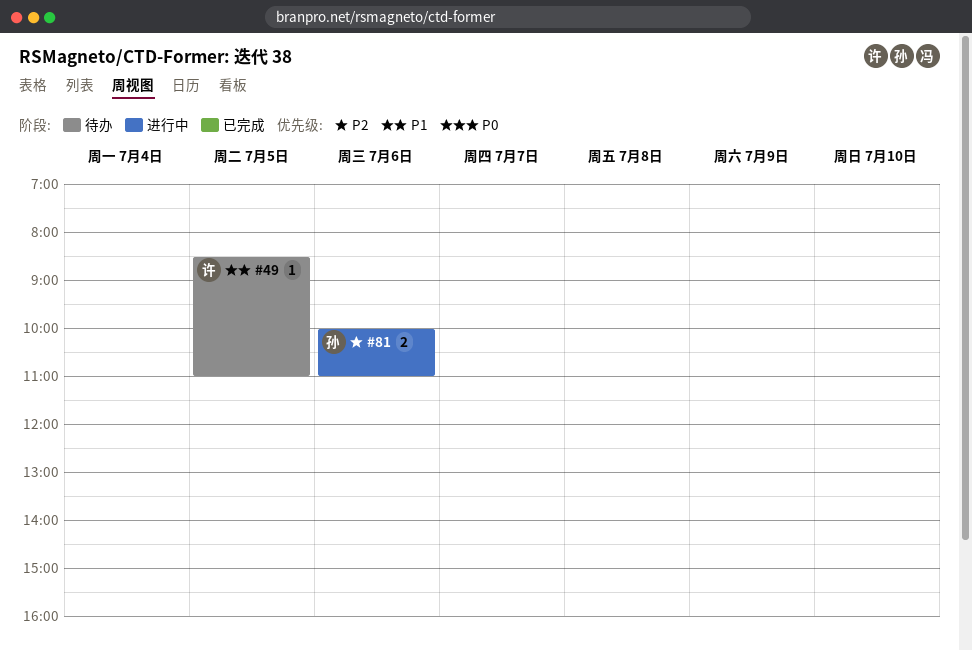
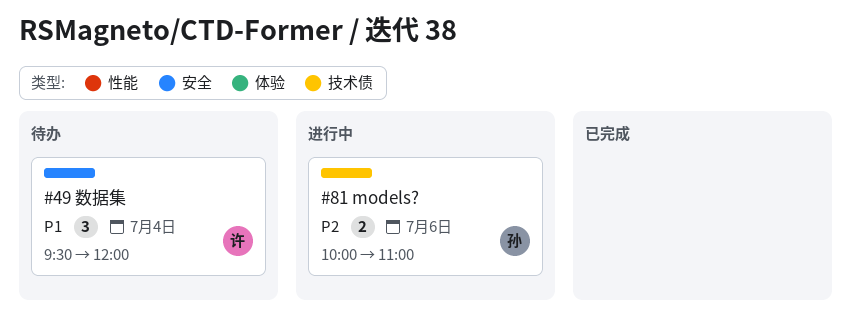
#49, estimate: 1 -> 3
#49, day: Jul 5 -> Jul 4
#49, begins: 08:30 -> 09:30
#49, ends: 11:00 -> 12:00

